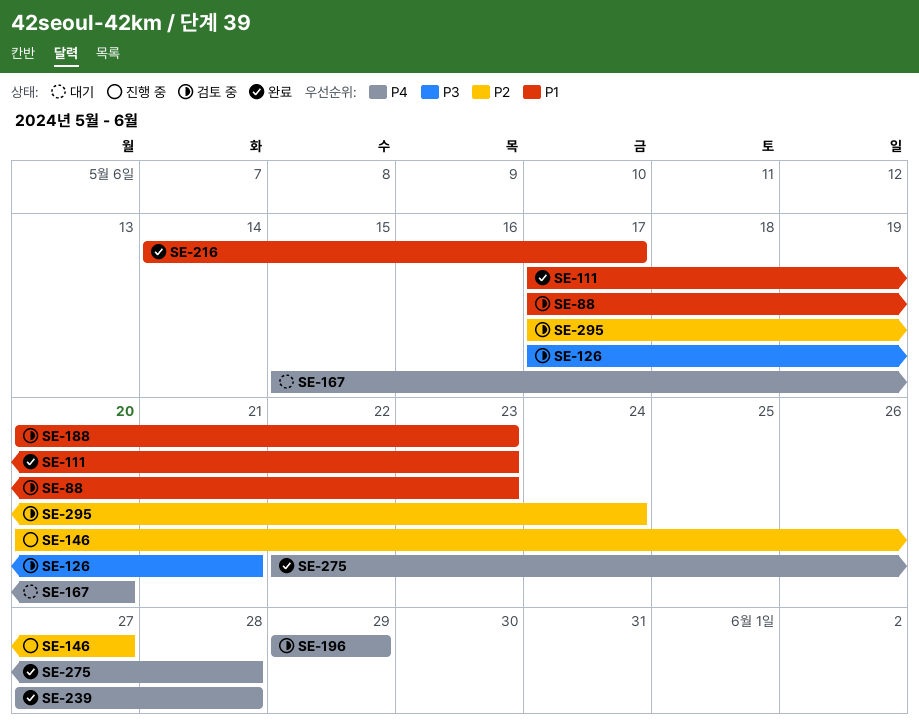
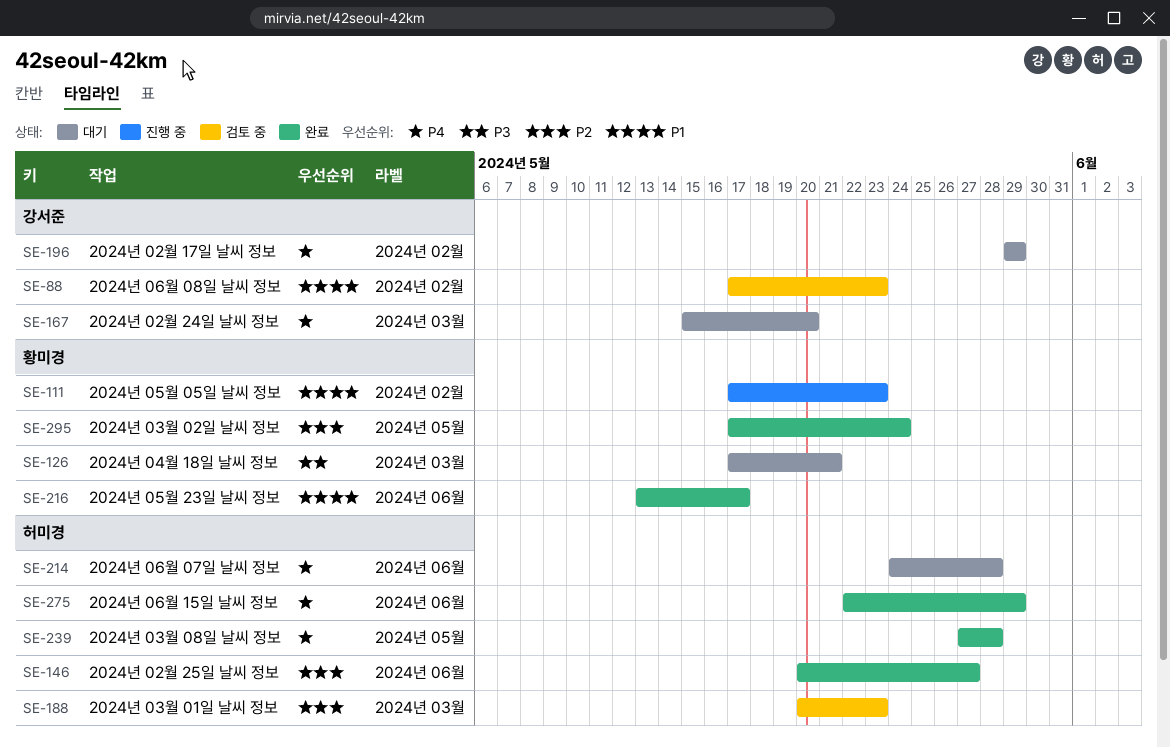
SE-111, status: 완료 -> 진행 중
SE-126, status: 검토 중 -> 대기
SE-146, status: 진행 중 -> 완료
SE-188, priority: P1 -> P2
SE-196, status: 검토 중 -> 대기
SE-214: none -> present
SE-216, start: May 14 -> May 13
SE-275, due: May 28 -> May 29
SE-295, status: 검토 중 -> 완료

